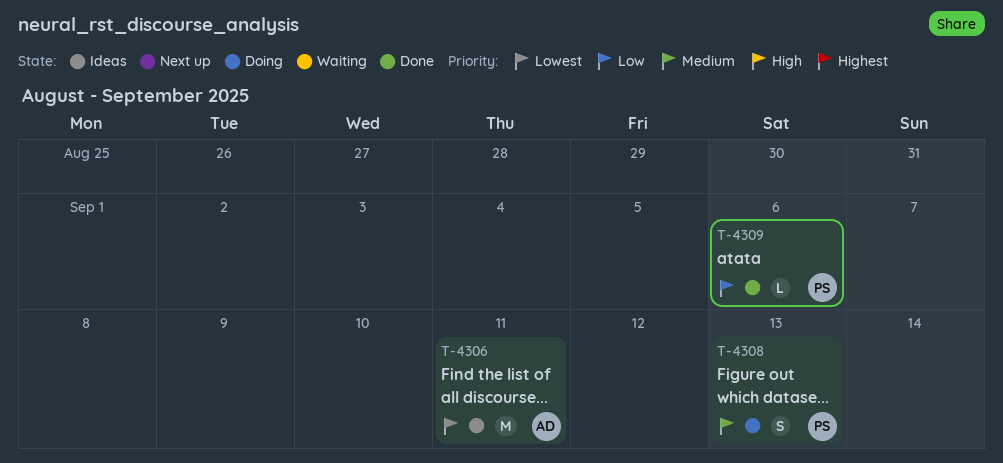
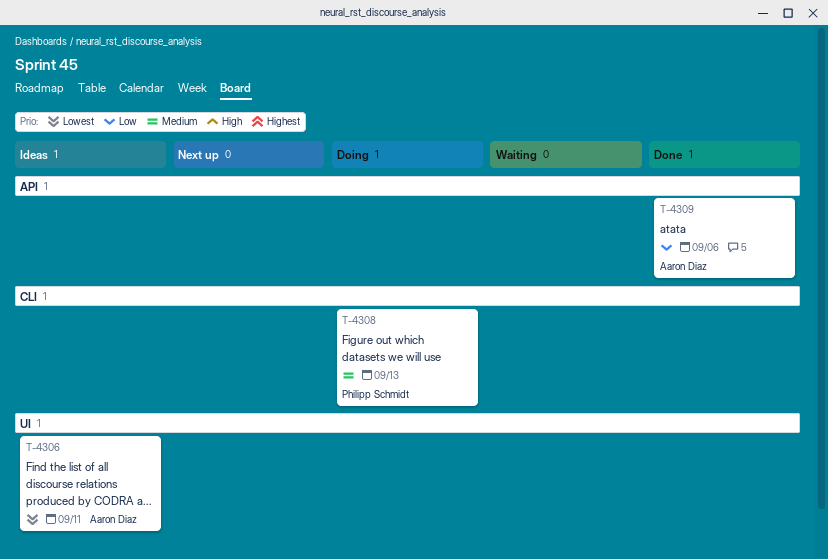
T-4309, owner: Philipp Schmidt -> Aaron Diaz

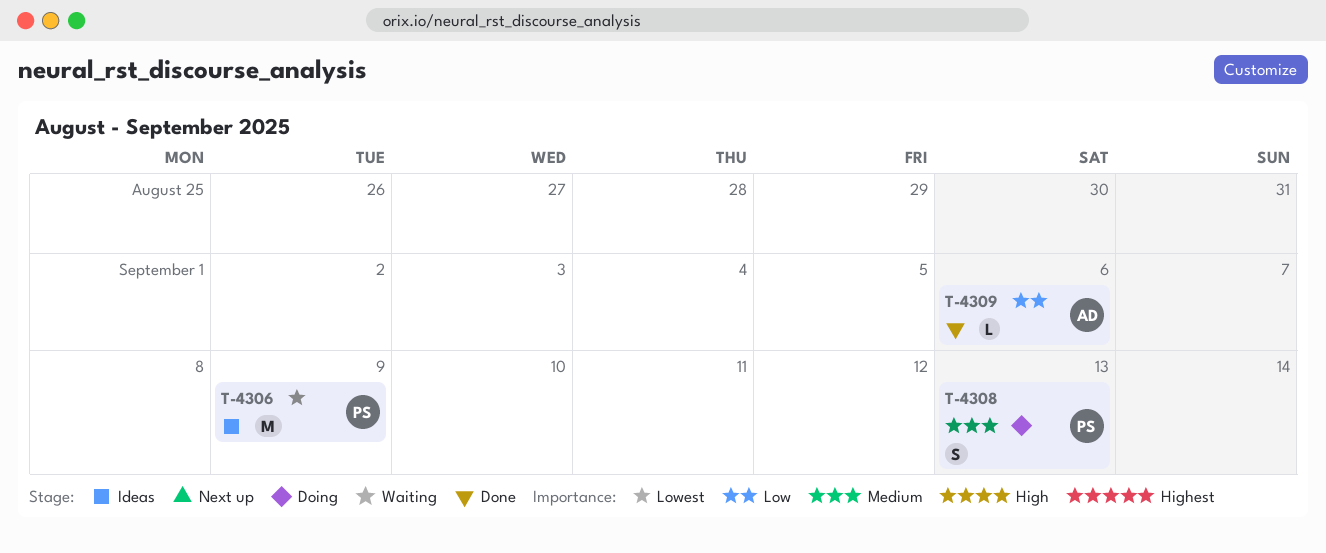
T-4306, owner: Aaron Diaz -> Philipp Schmidt
T-4306, due: Sep 11 -> Sep 9

